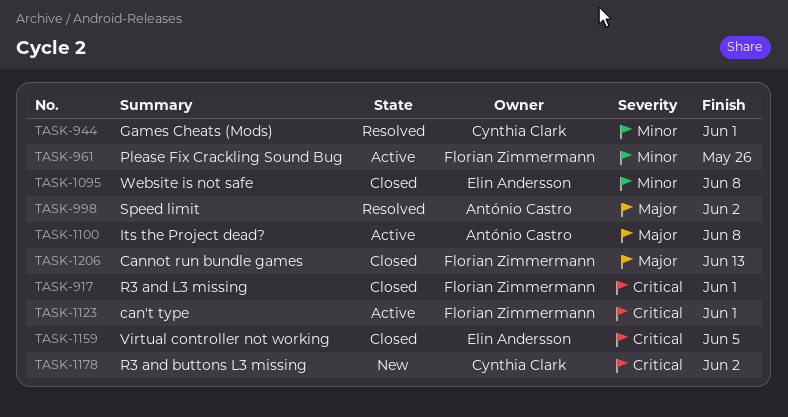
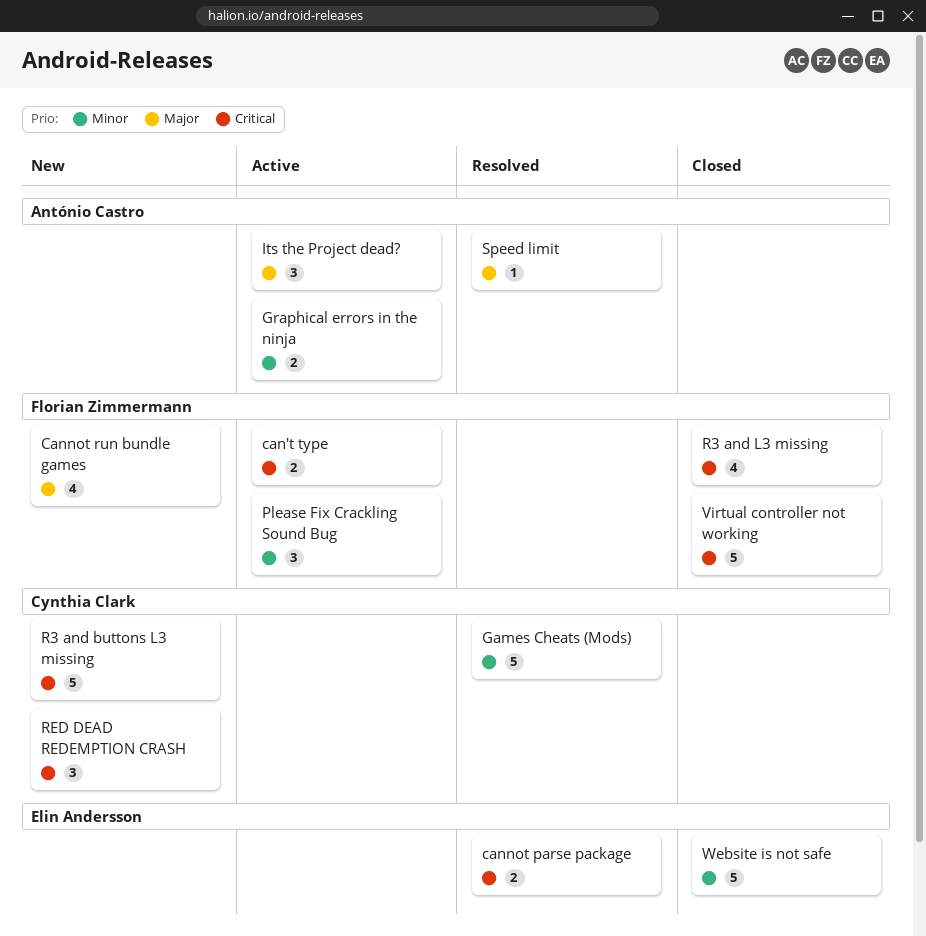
cannot parse package: none -> present
Cannot run bundle games, status: Closed -> New
Graphical errors in the ninja: none -> present
RED DEAD REDEMPTION CRASH: none -> present
Virtual controller not working, owner: Elin Andersson -> Florian Zimmermann

